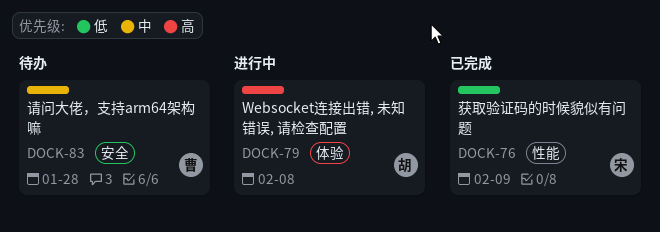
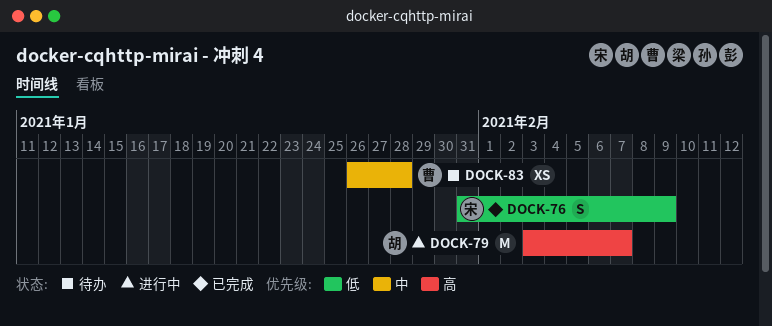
DOCK-79, due: Feb 8 -> Feb 7

